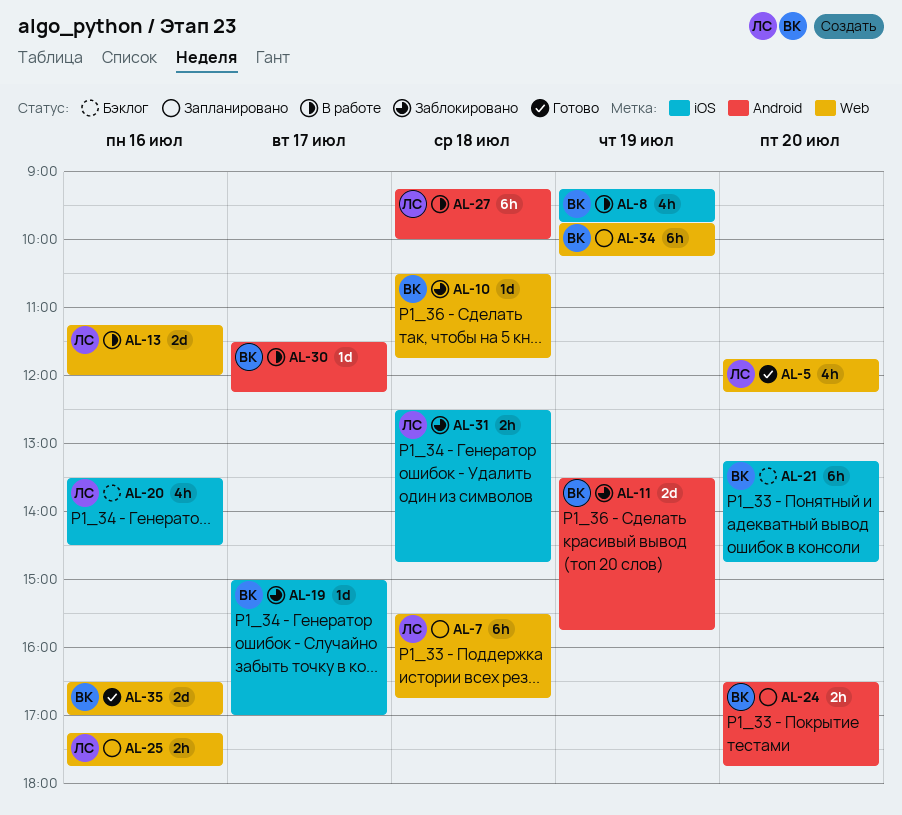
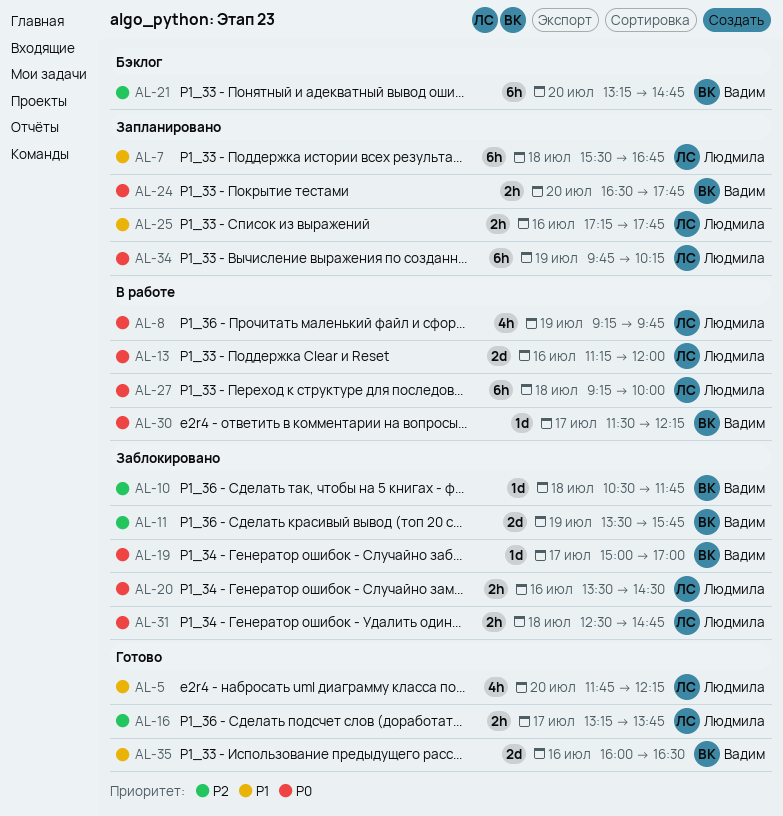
AL-8, owner: Вадим -> Людмила
AL-16: none -> present
AL-20, status: Бэклог -> Заблокировано
AL-20, estimate: 4h -> 2h
AL-34, owner: Вадим -> Людмила
AL-35, begins: 16:30 -> 16:00
AL-35, ends: 17:00 -> 16:30

